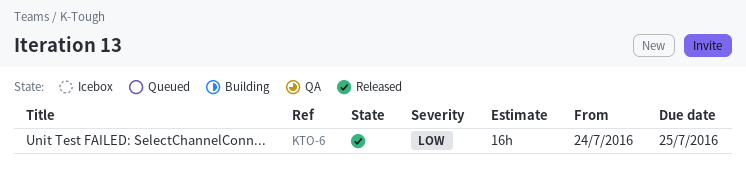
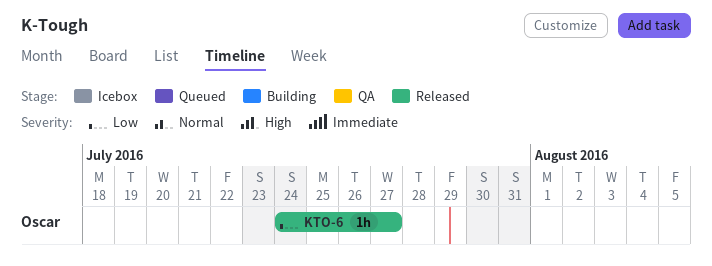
KTO-6, estimate: 16h -> 1h
KTO-6, due: Jul 25 -> Jul 27

